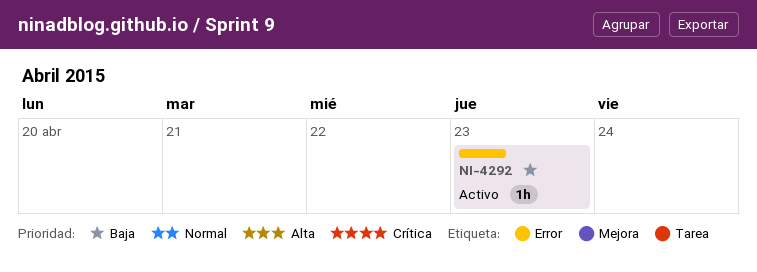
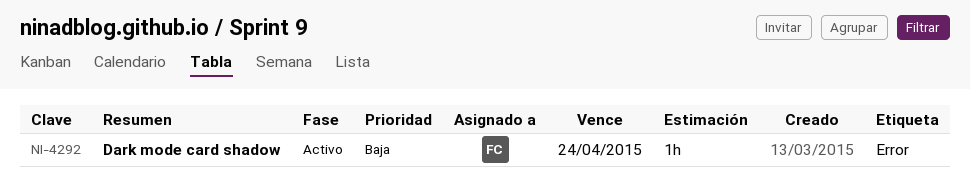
NI-4292, due: Apr 23 -> Apr 24

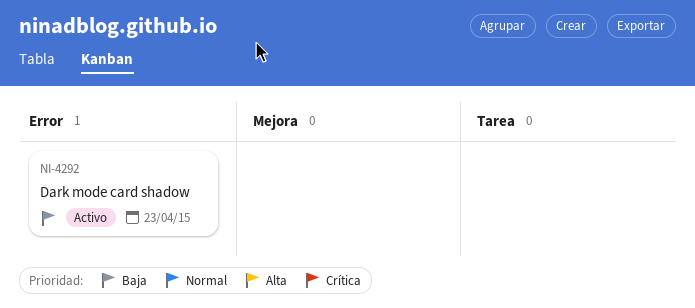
NI-4292, due: Apr 24 -> Apr 23

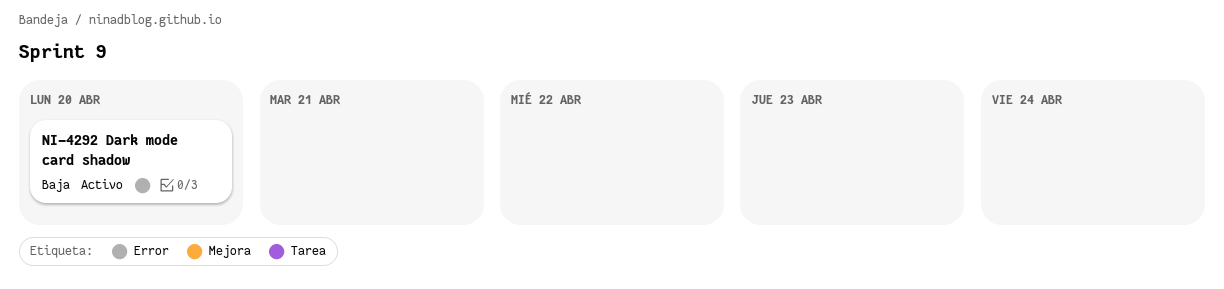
NI-4292, due: Apr 23 -> Apr 20

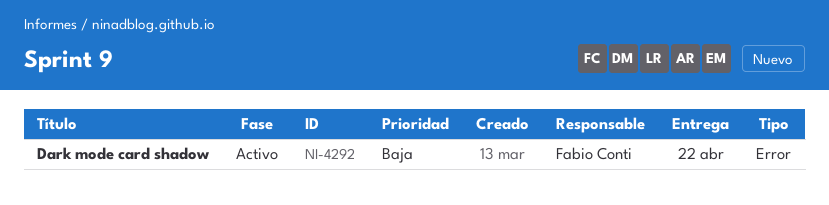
NI-4292, due: Apr 20 -> Apr 22

